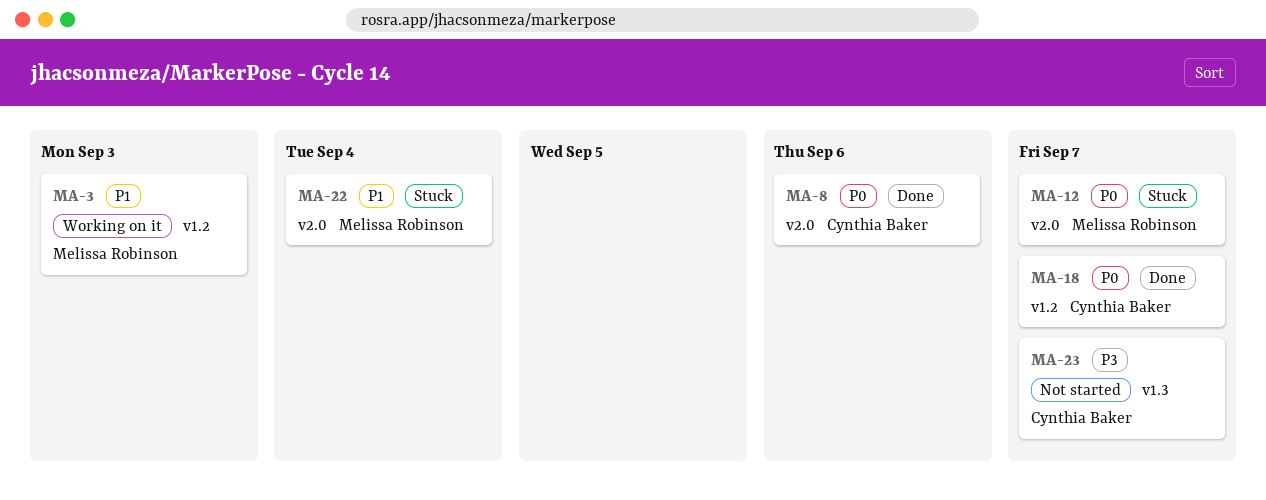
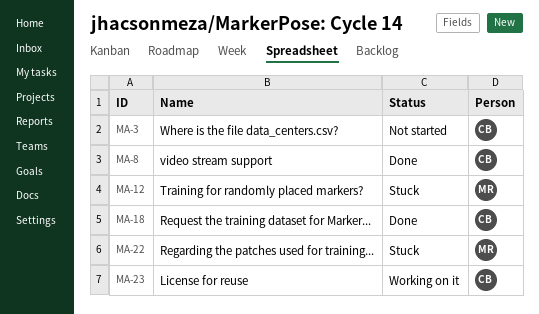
MA-3, status: Working on it -> Not started
MA-3, owner: Melissa Robinson -> Cynthia Baker
MA-23, status: Not started -> Working on it

